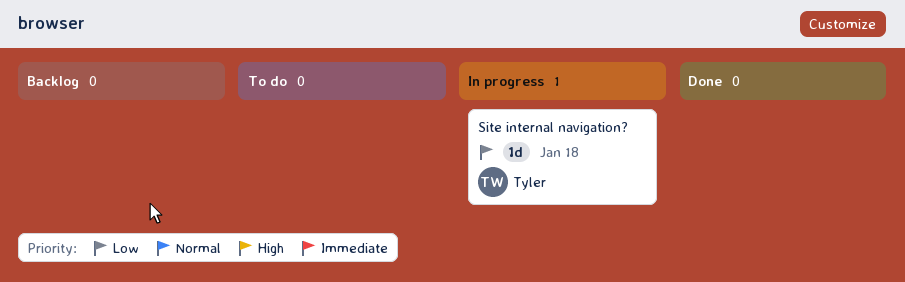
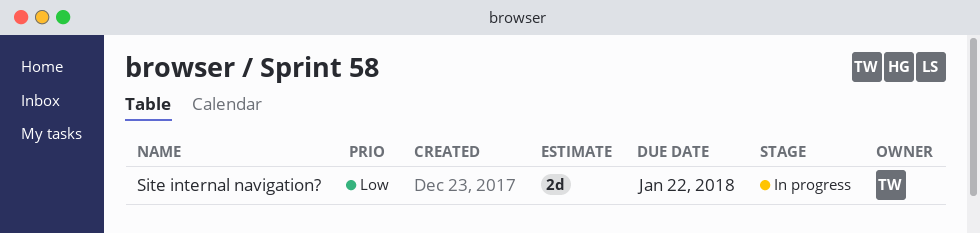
Site internal navigation?, estimate: 1d -> 2d
Site internal navigation?, due: Jan 18 -> Jan 22

